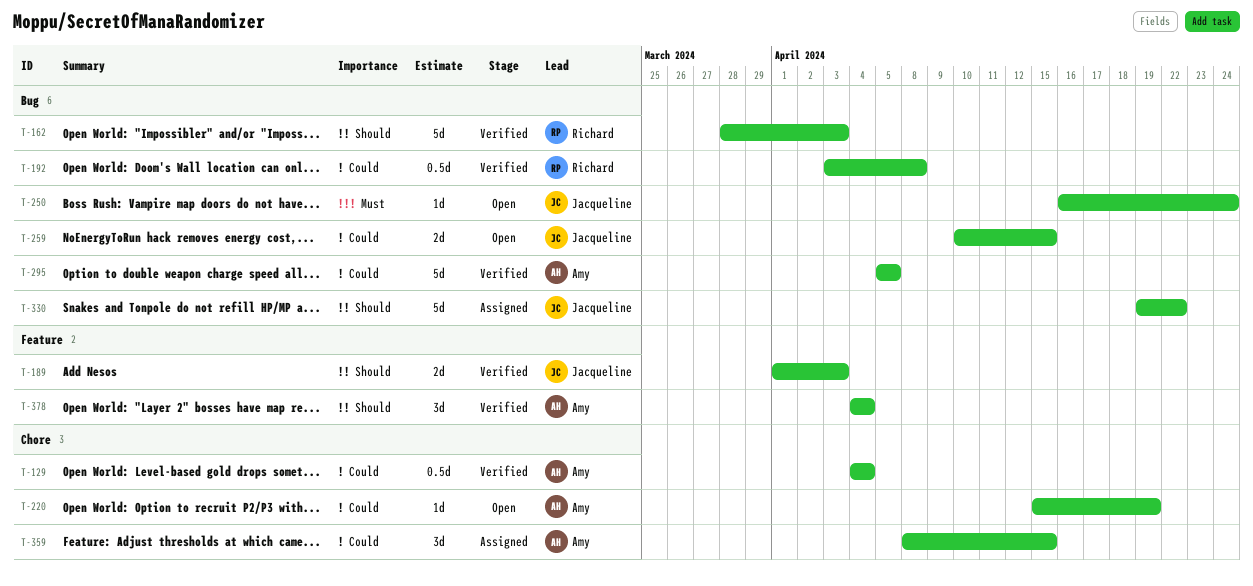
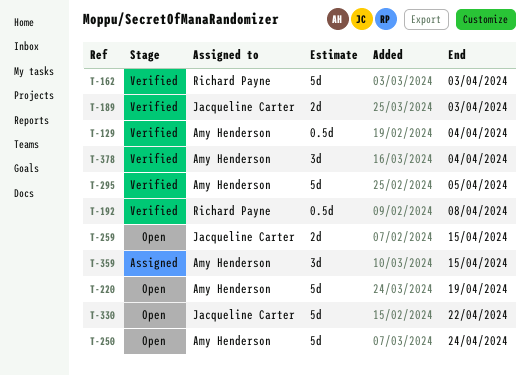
T-220, estimate: 1d -> 5d
T-250, owner: Jacqueline Carter -> Amy Henderson
T-250, estimate: 1d -> 5d
T-330, status: Assigned -> Open

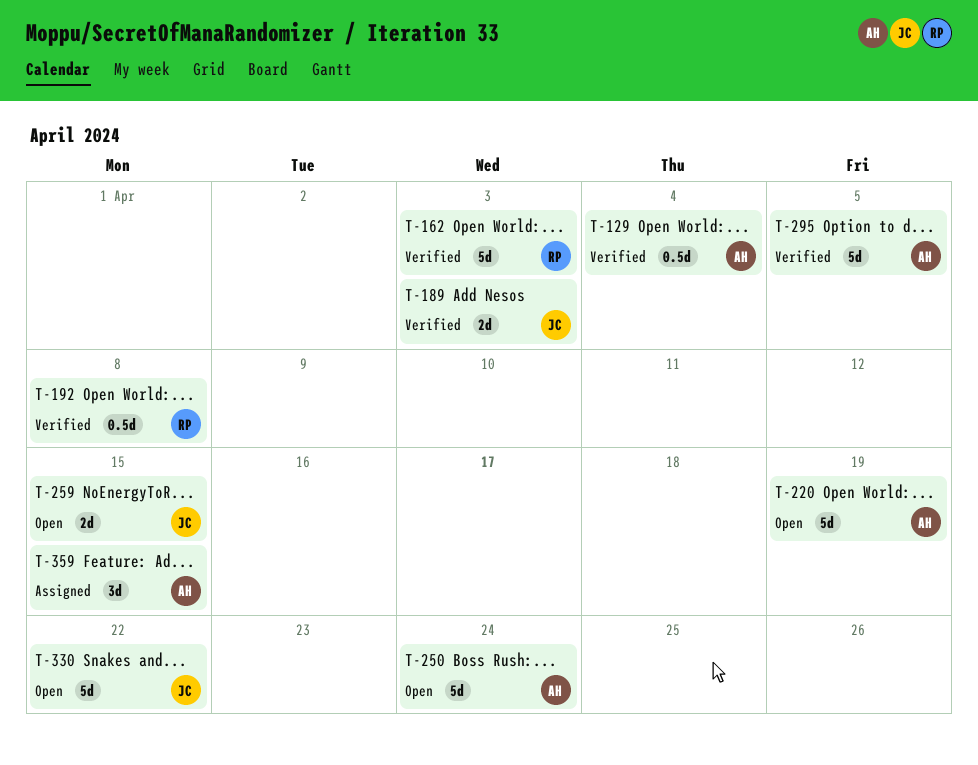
T-378: present -> none

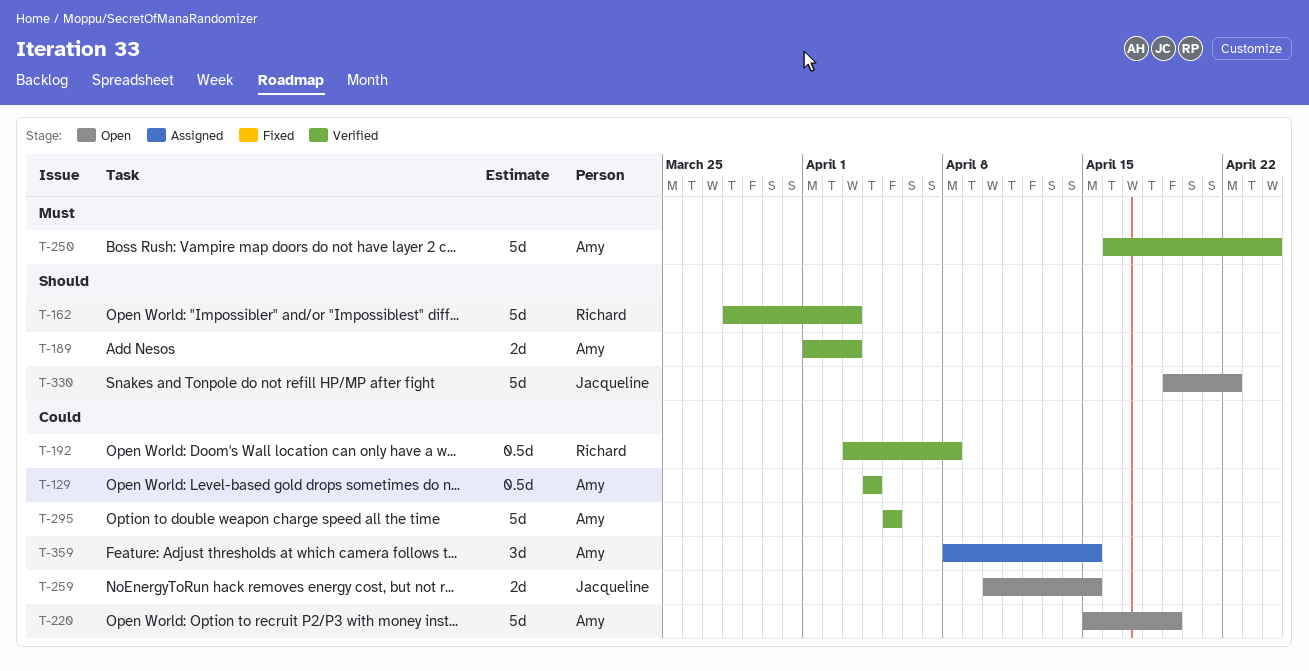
T-189, owner: Jacqueline -> Amy
T-250, status: Open -> Verified

